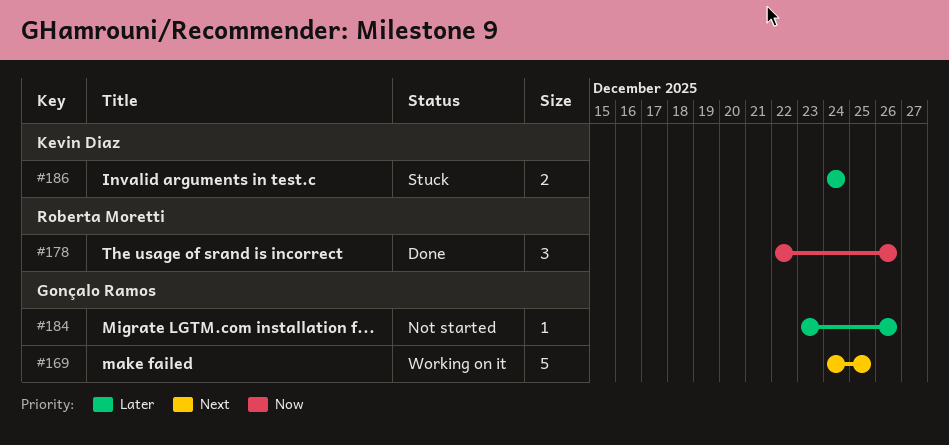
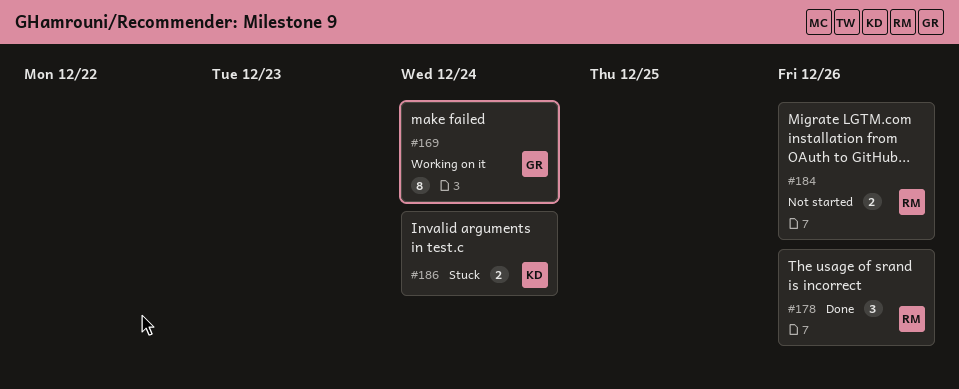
#169, estimate: 5 -> 8
#169, due: Dec 25 -> Dec 24
#184, owner: Gonçalo Ramos -> Roberta Moretti
#184, estimate: 1 -> 2

